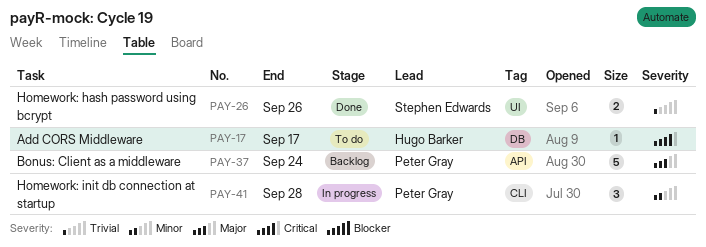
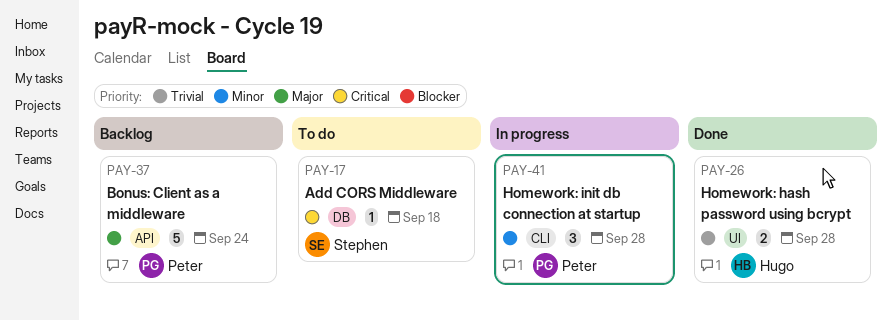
PAY-17, owner: Hugo Barker -> Stephen Edwards
PAY-17, due: Sep 17 -> Sep 18
PAY-26, owner: Stephen Edwards -> Hugo Barker
PAY-26, due: Sep 26 -> Sep 28

